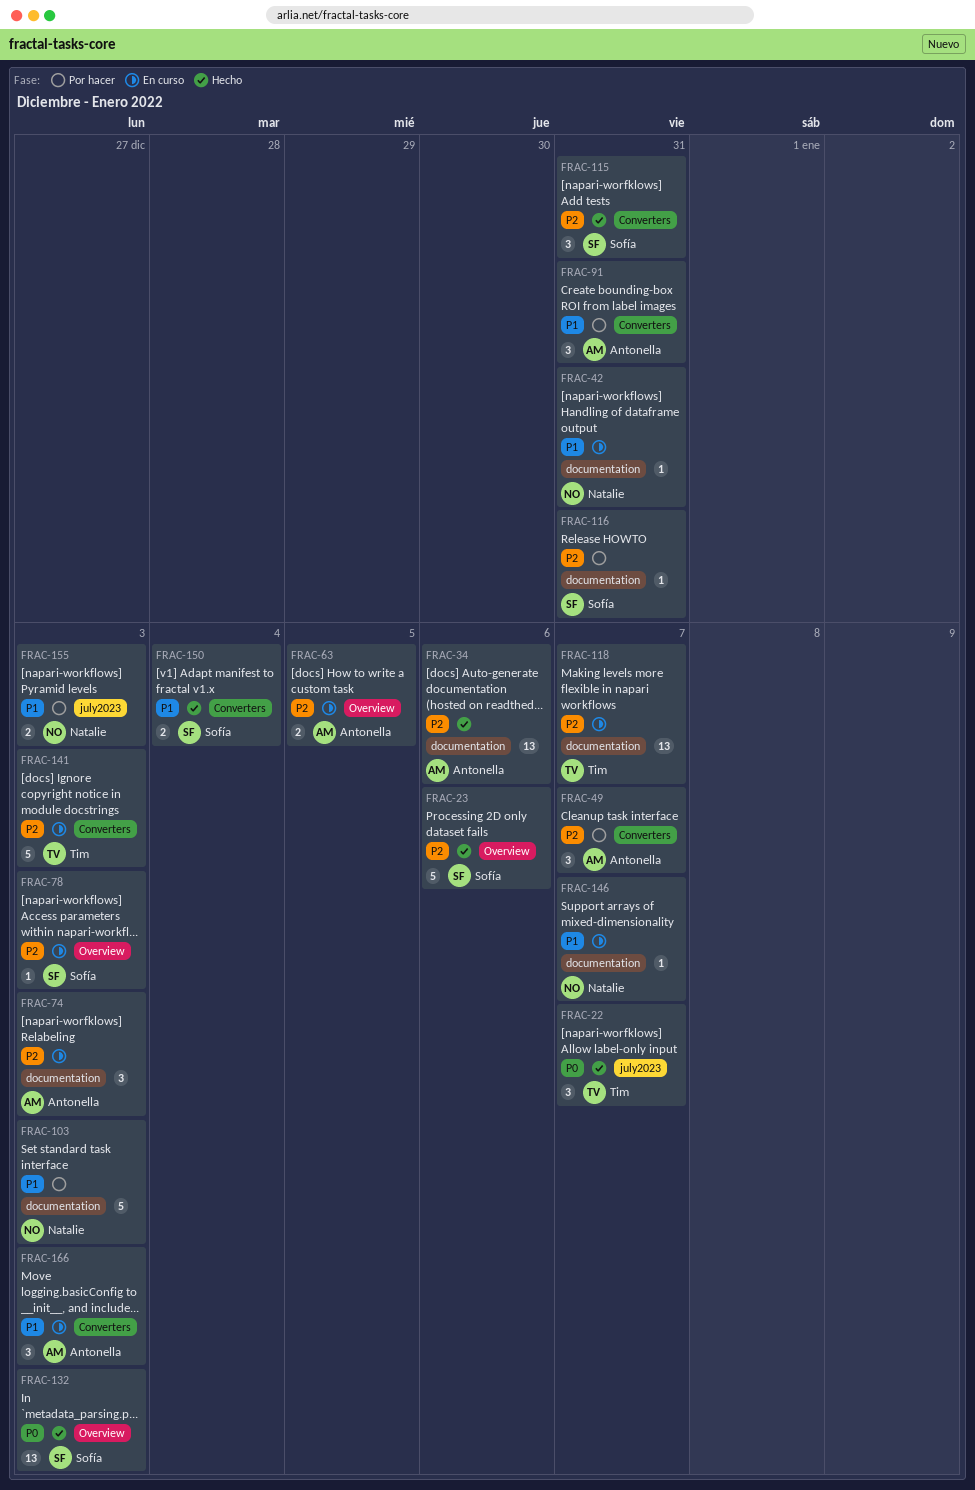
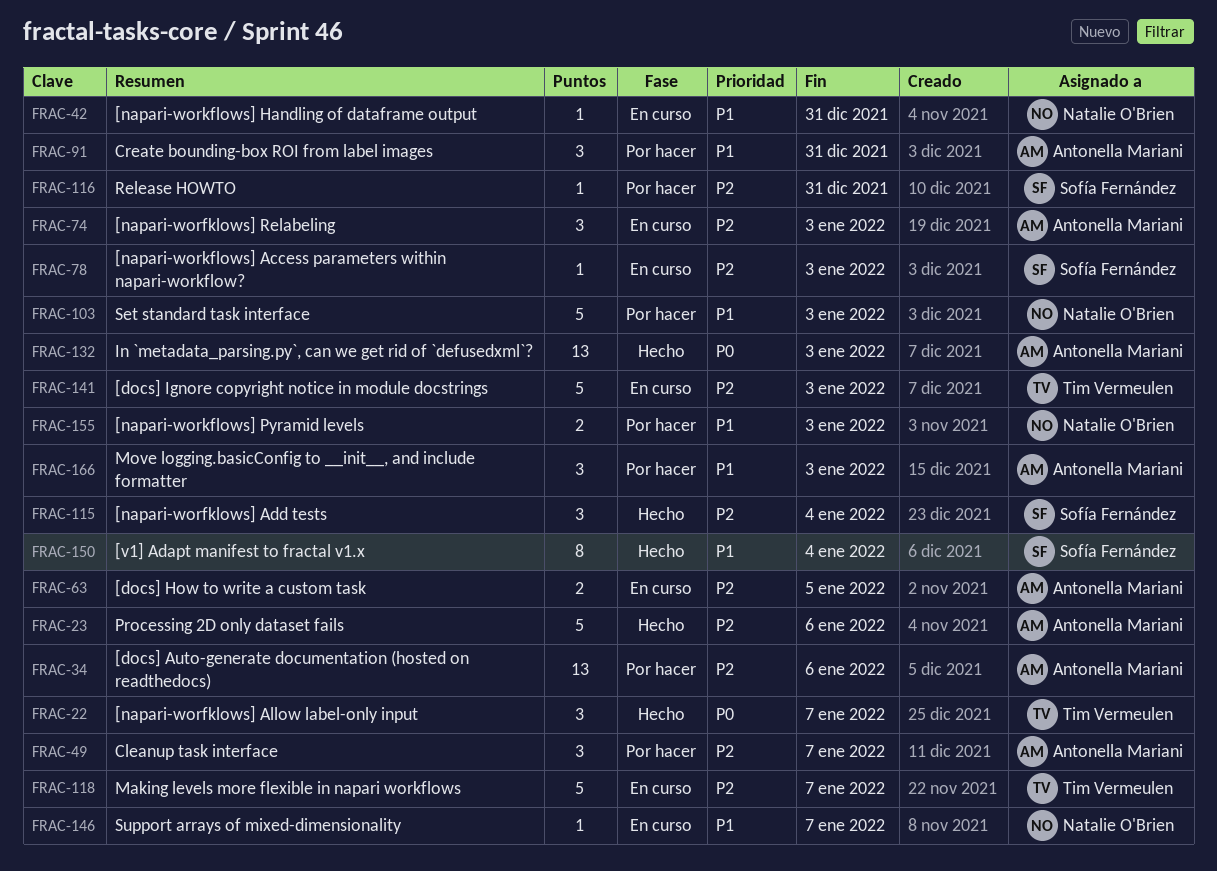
FRAC-23, owner: Sofía Fernández -> Antonella Mariani
FRAC-34, status: Hecho -> Por hacer
FRAC-115, due: Dec 31 -> Jan 4
FRAC-118, estimate: 13 -> 5
FRAC-132, owner: Sofía Fernández -> Antonella Mariani
FRAC-150, estimate: 2 -> 8
FRAC-166, status: En curso -> Por hacer

